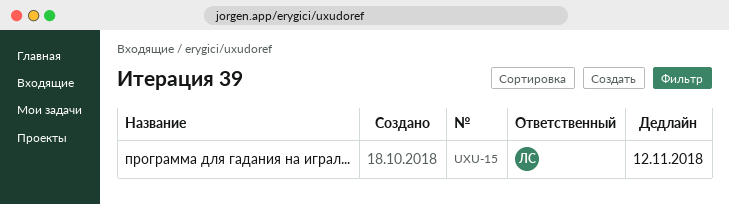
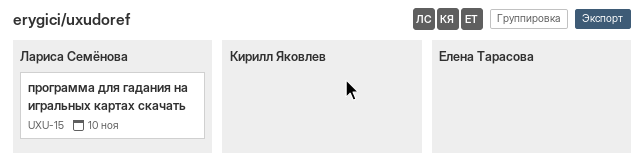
UXU-15, due: Nov 12 -> Nov 10

